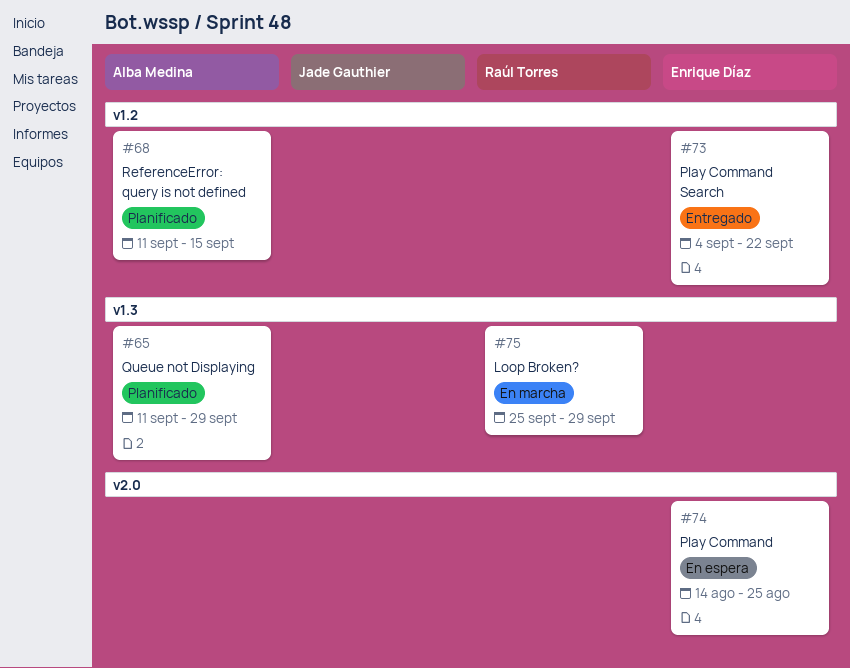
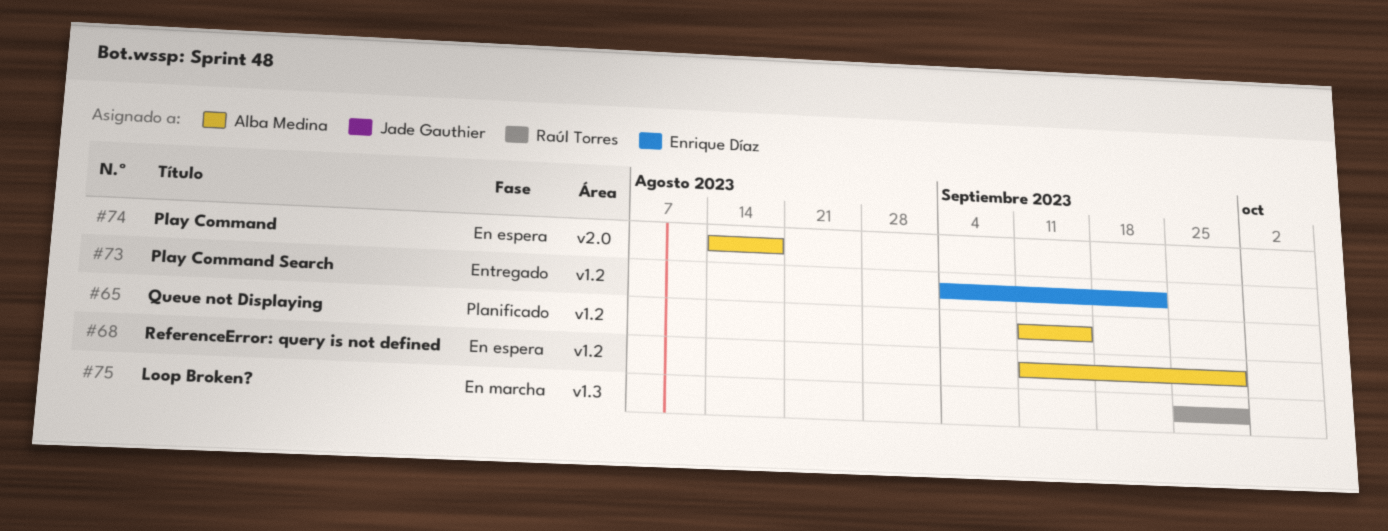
#65, label: v1.3 -> v1.2
#65, due: Sep 29 -> Sep 15
#68, status: Planificado -> En espera
#68, due: Sep 15 -> Sep 29
#74, owner: Enrique Díaz -> Alba Medina
#74, due: Aug 25 -> Aug 18

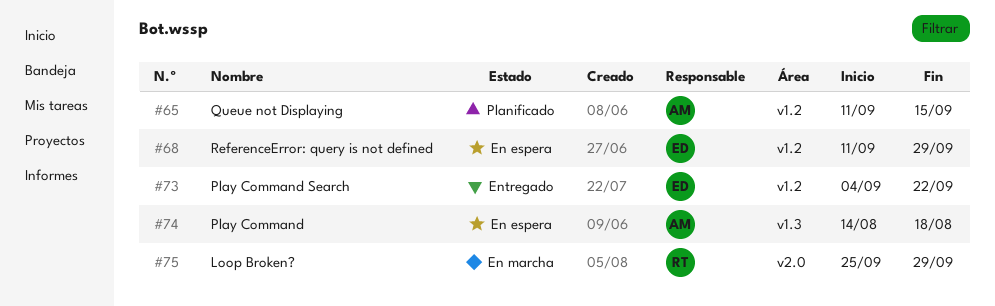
#68, owner: Alba Medina -> Enrique Díaz
#74, label: v2.0 -> v1.3
#75, label: v1.3 -> v2.0

